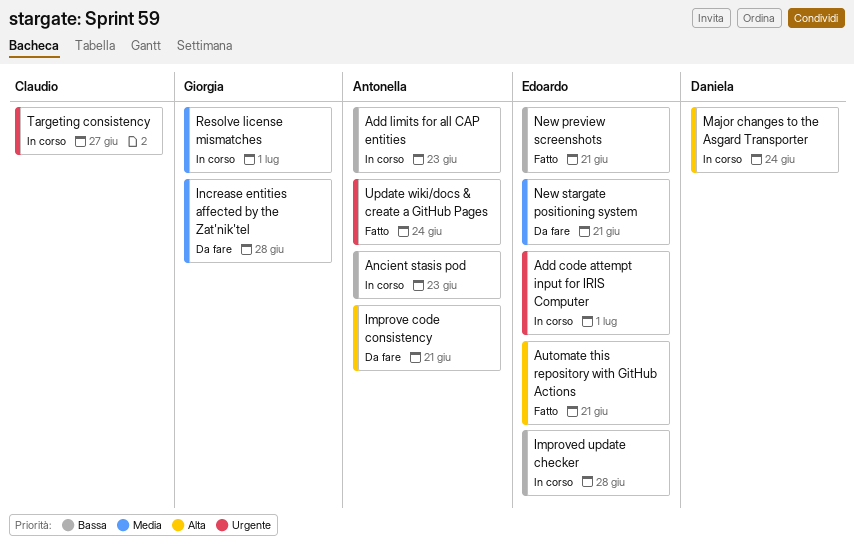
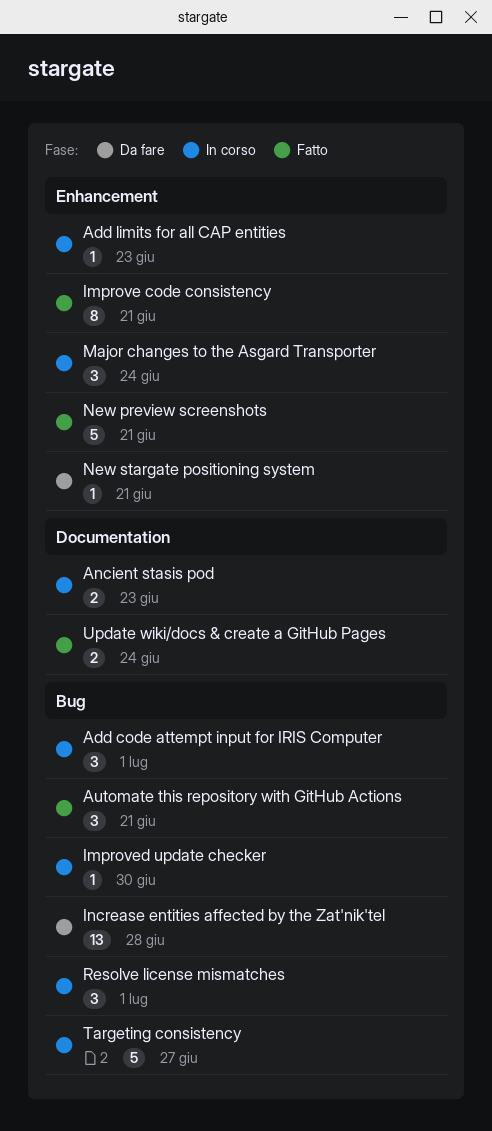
Improve code consistency, status: Da fare -> Fatto
Improved update checker, due: Jun 28 -> Jun 30

